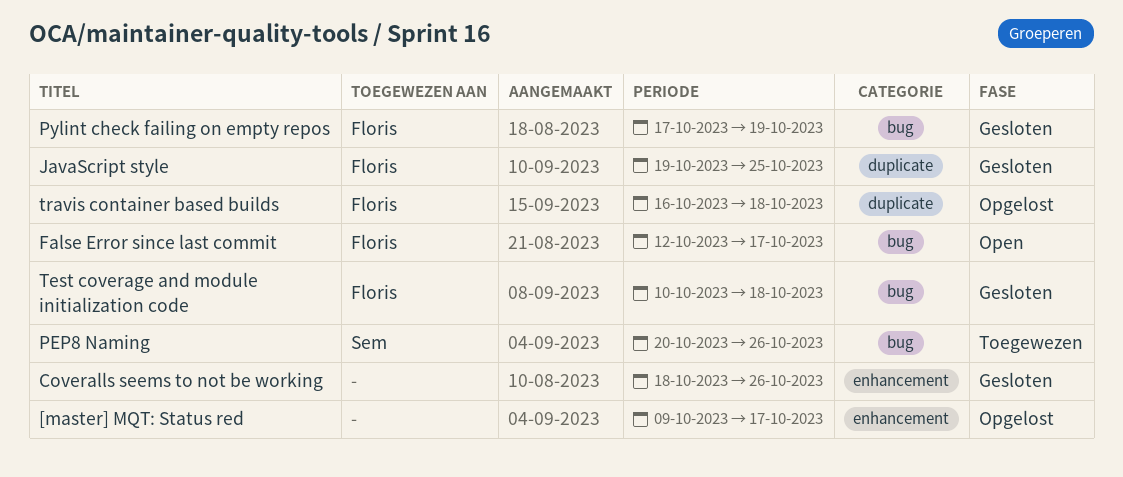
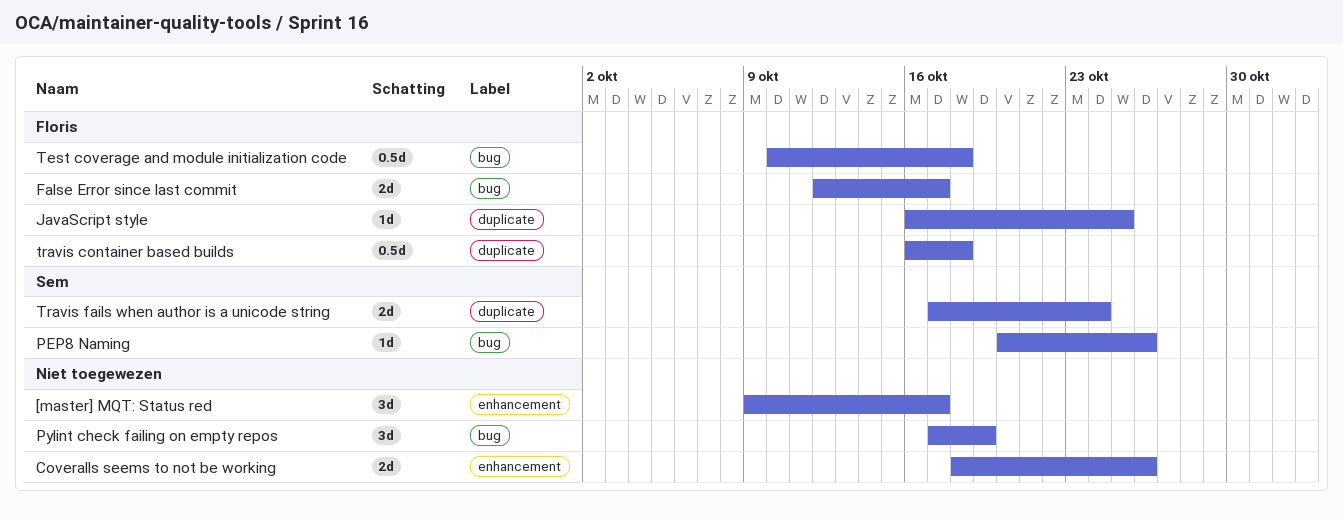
JavaScript style, start: Oct 19 -> Oct 16
Pylint check failing on empty repos, owner: Floris -> none
Travis fails when author is a unicode string: none -> present

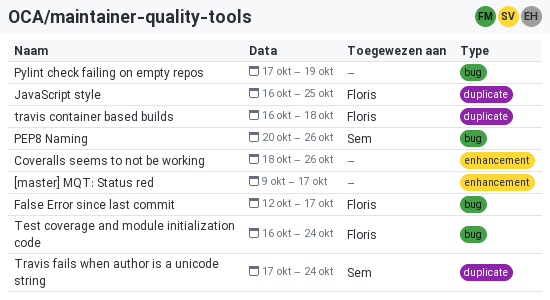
Test coverage and module initialization code, start: Oct 10 -> Oct 16
Test coverage and module initialization code, due: Oct 18 -> Oct 24

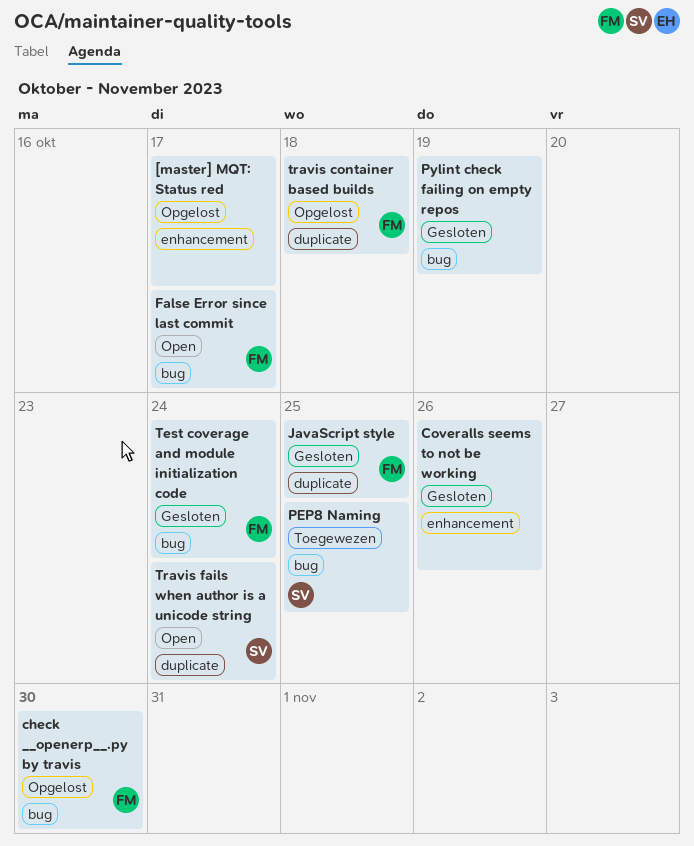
check __openerp__.py by travis: none -> present
PEP8 Naming, due: Oct 26 -> Oct 25

